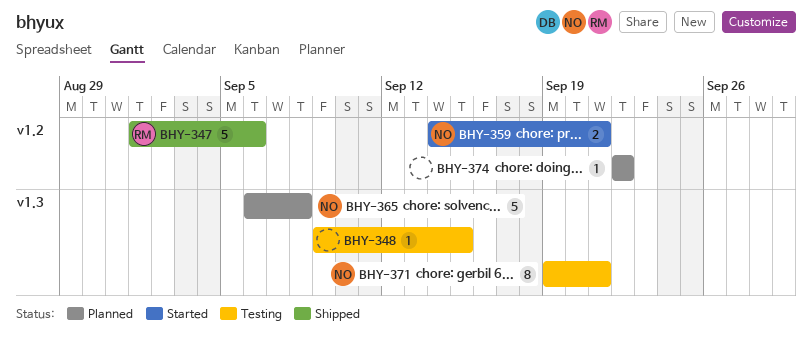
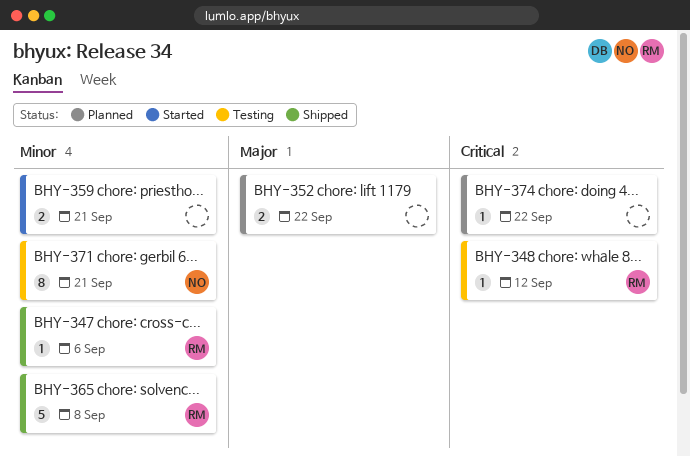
BHY-347, estimate: 5 -> 1
BHY-348, owner: none -> RM
BHY-348, due: Sep 15 -> Sep 12
BHY-352: none -> present
BHY-359, owner: NO -> none
BHY-365, status: Planned -> Shipped
BHY-365, owner: NO -> RM

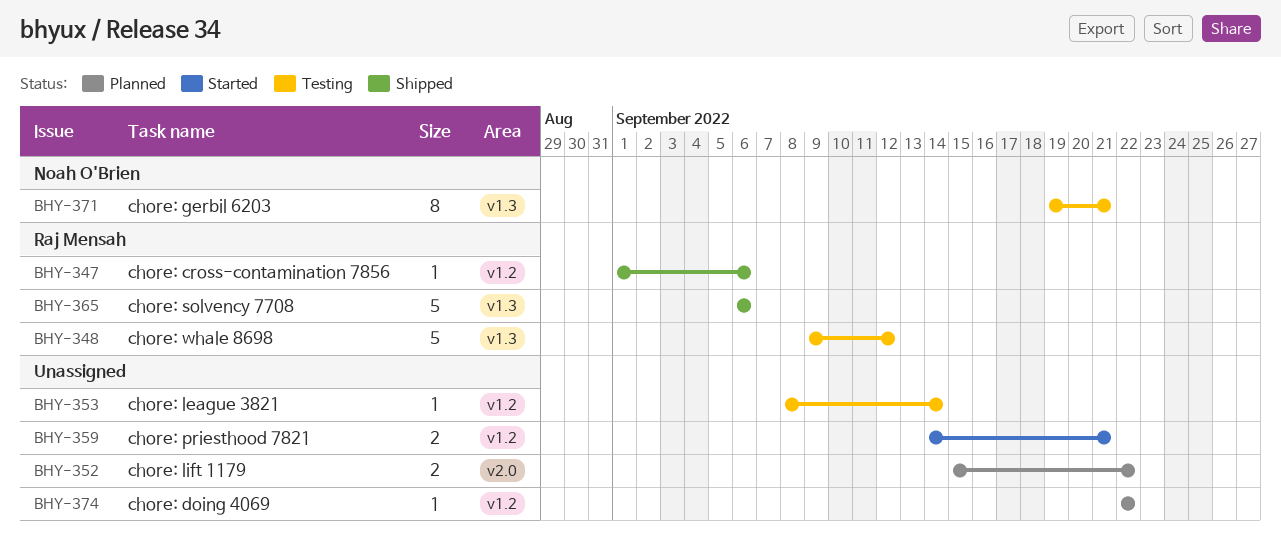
BHY-348, estimate: 1 -> 5
BHY-353: none -> present
BHY-365, due: Sep 8 -> Sep 6

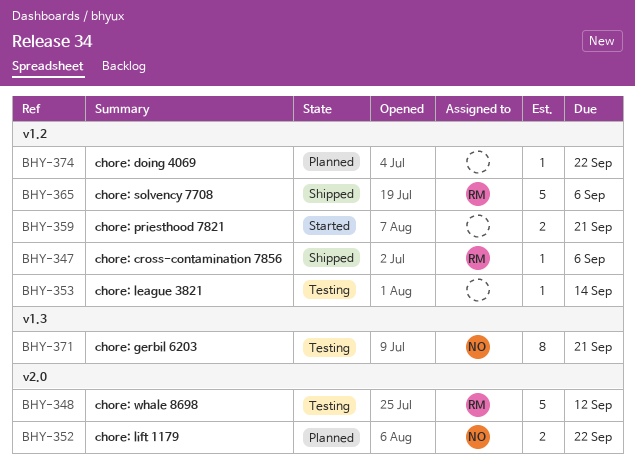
BHY-348, label: v1.3 -> v2.0
BHY-352, owner: none -> Noah O'Brien
BHY-365, label: v1.3 -> v1.2

